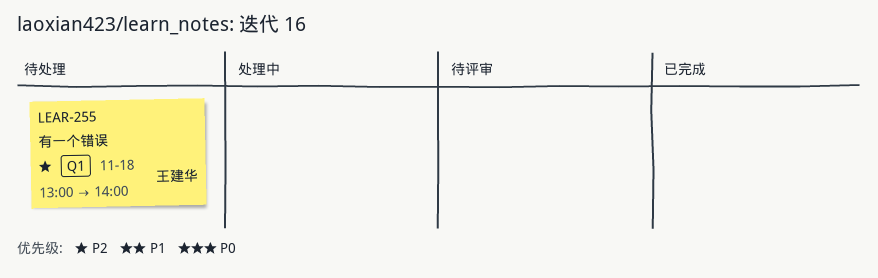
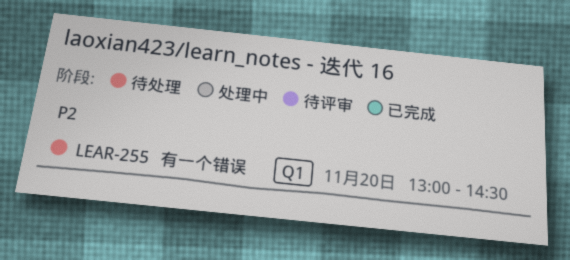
LEAR-255, day: Nov 18 -> Nov 20
LEAR-255, ends: 14:00 -> 14:30

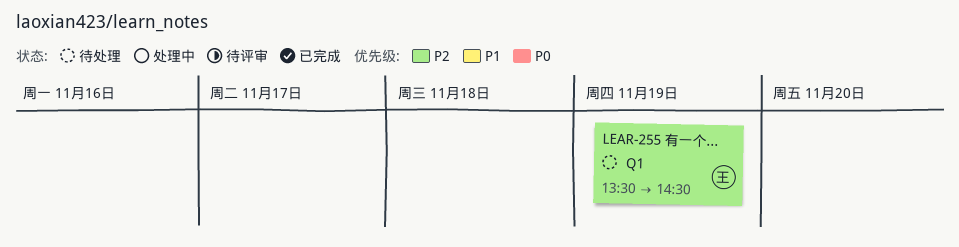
LEAR-255, day: Nov 20 -> Nov 19
LEAR-255, begins: 13:00 -> 13:30

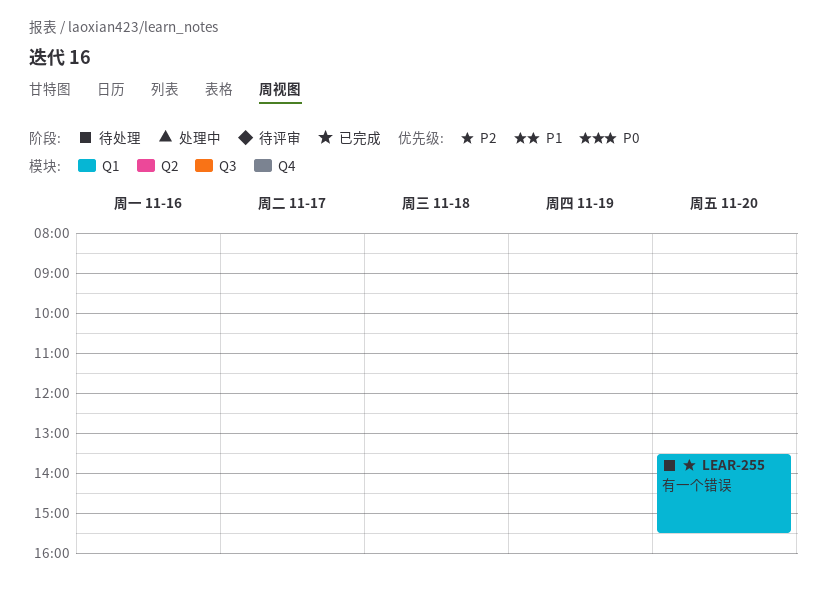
LEAR-255, day: Nov 19 -> Nov 20
LEAR-255, ends: 14:30 -> 15:30

